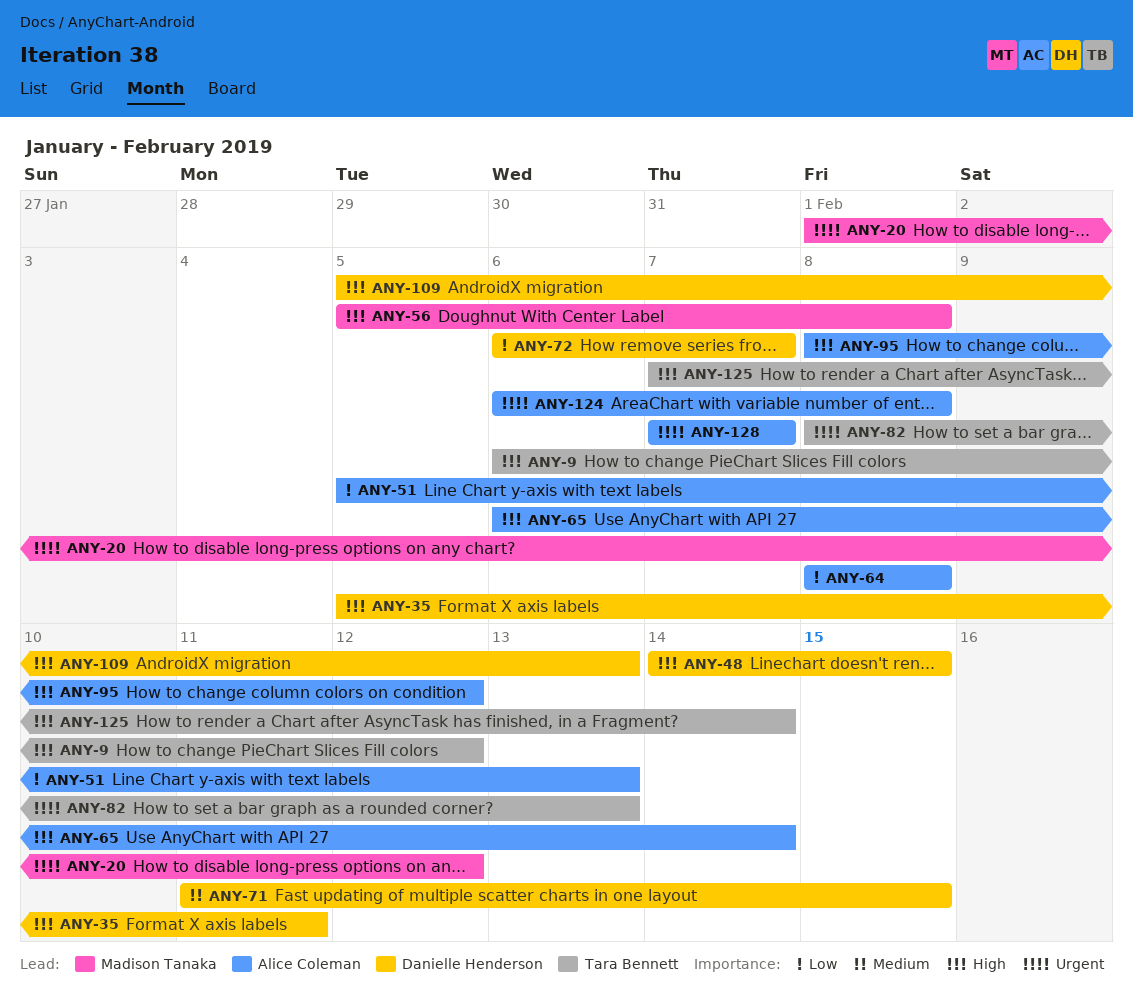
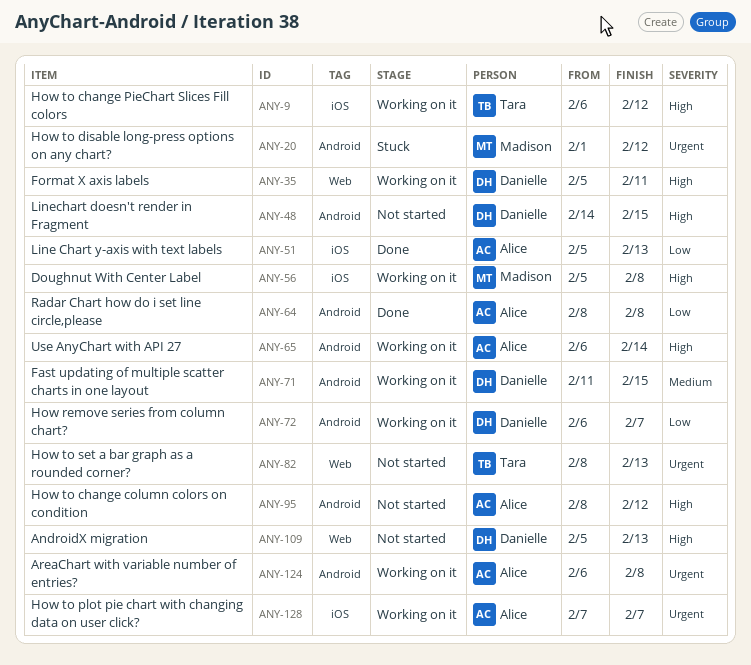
ANY-125: present -> none

